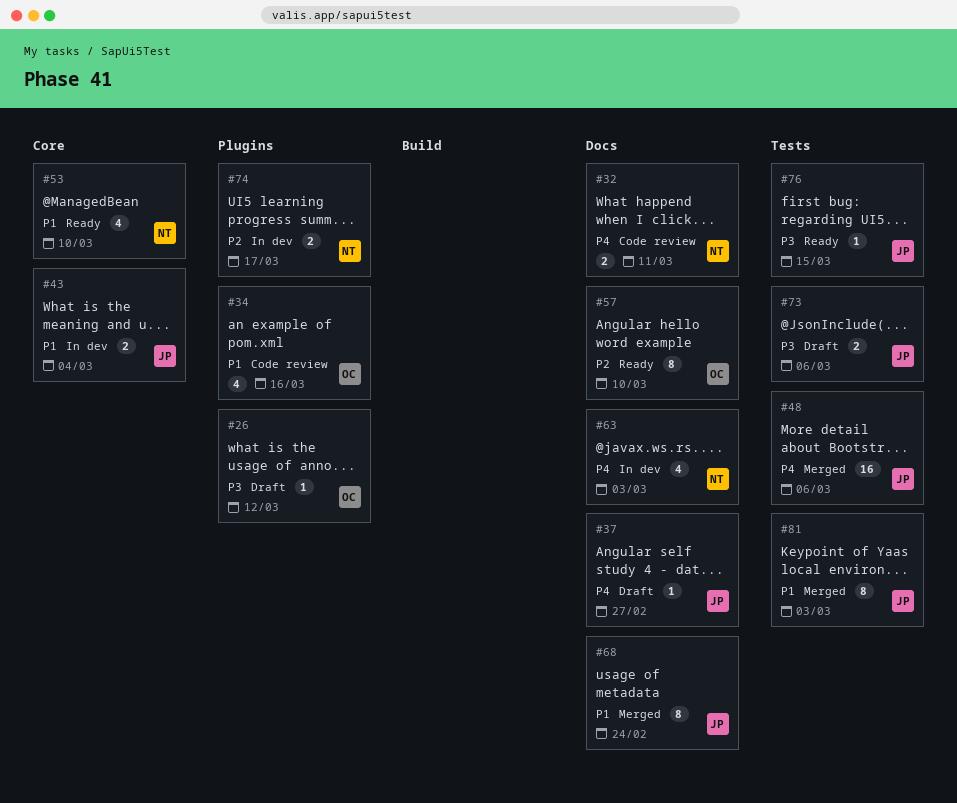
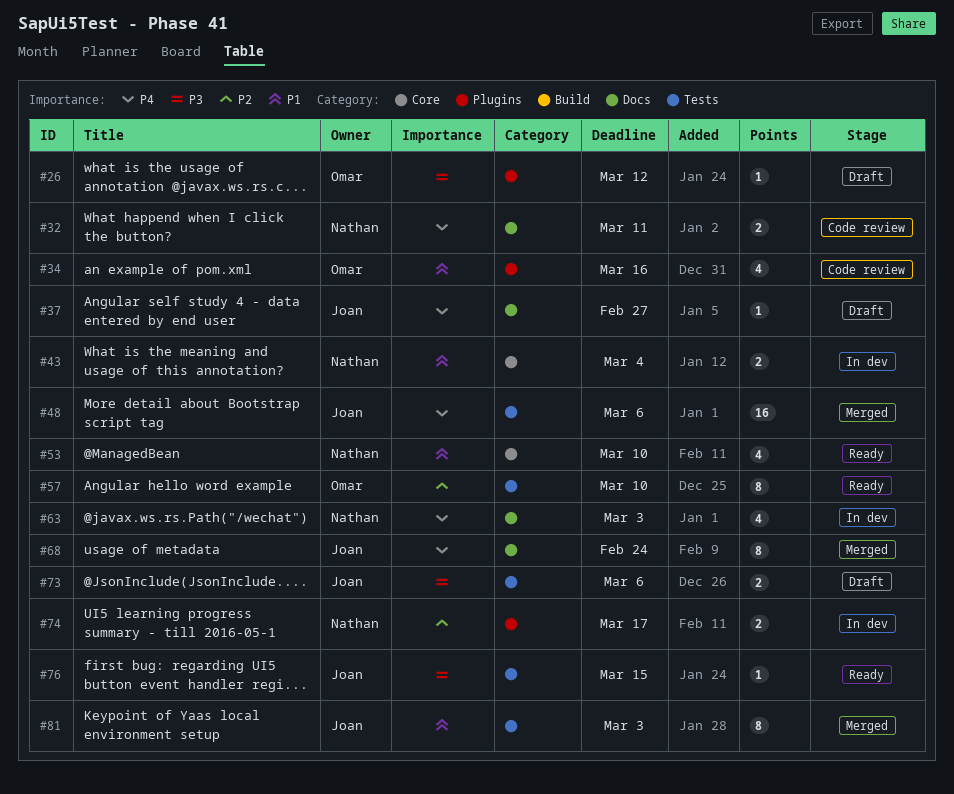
#43, owner: Joan -> Nathan
#57, label: Docs -> Tests
#68, priority: P1 -> P4

